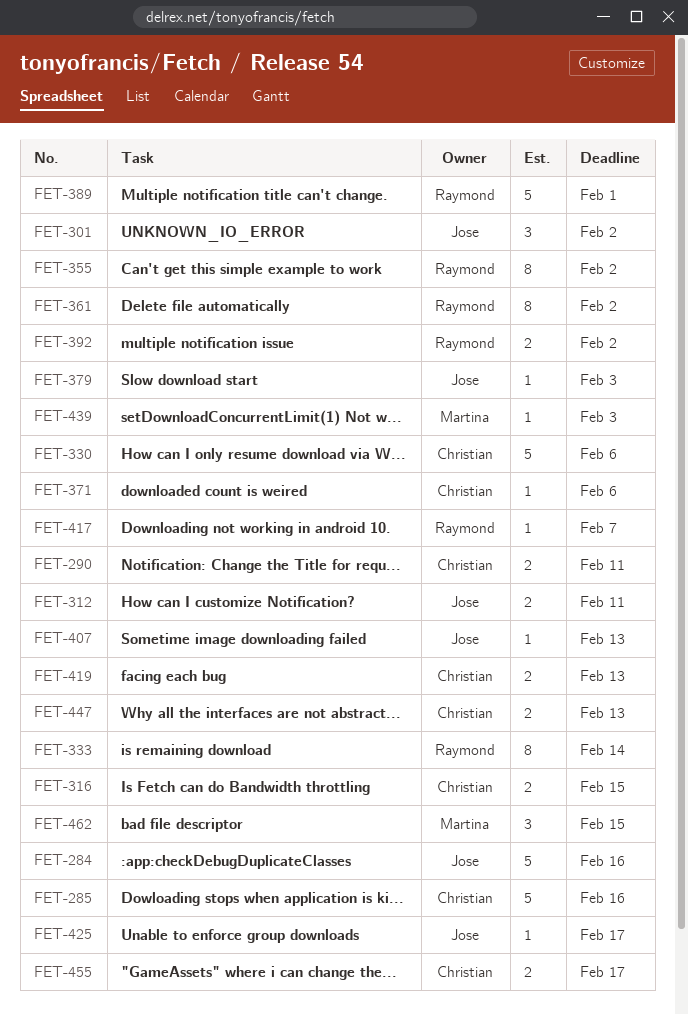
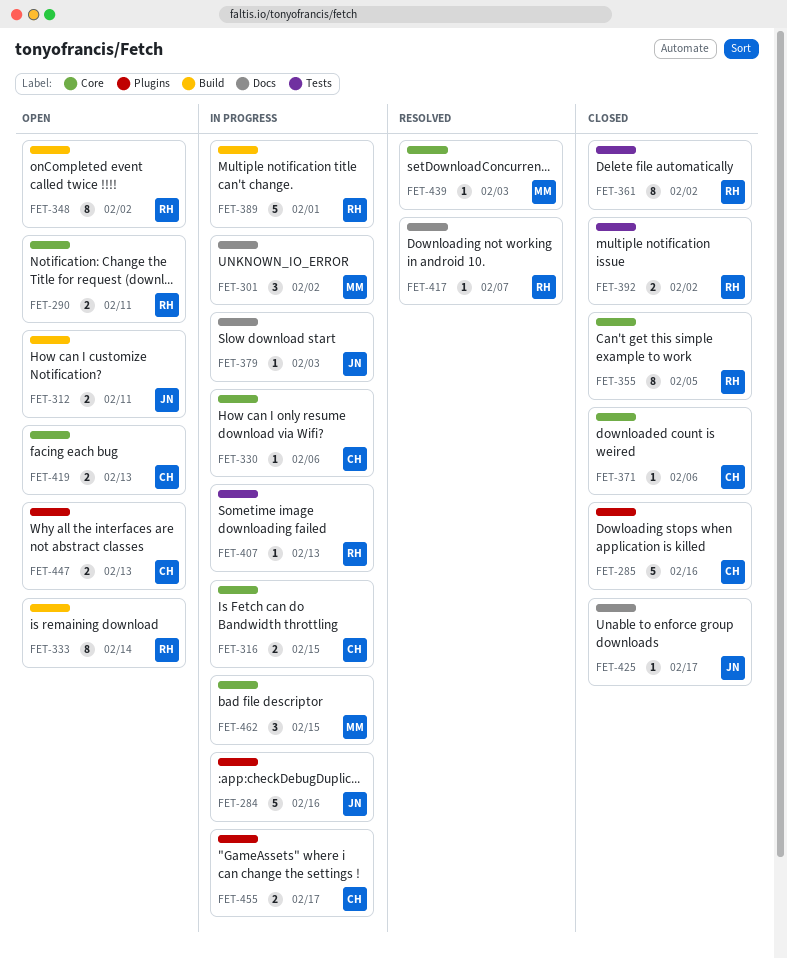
FET-290, owner: Christian -> Raymond
FET-301, owner: Jose -> Martina
FET-330, estimate: 5 -> 1
FET-348: none -> present
FET-355, due: Feb 2 -> Feb 5
FET-407, owner: Jose -> Raymond

